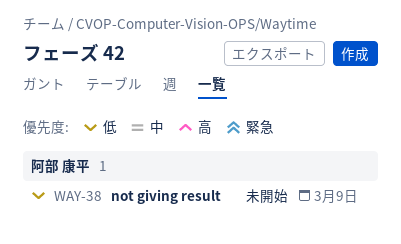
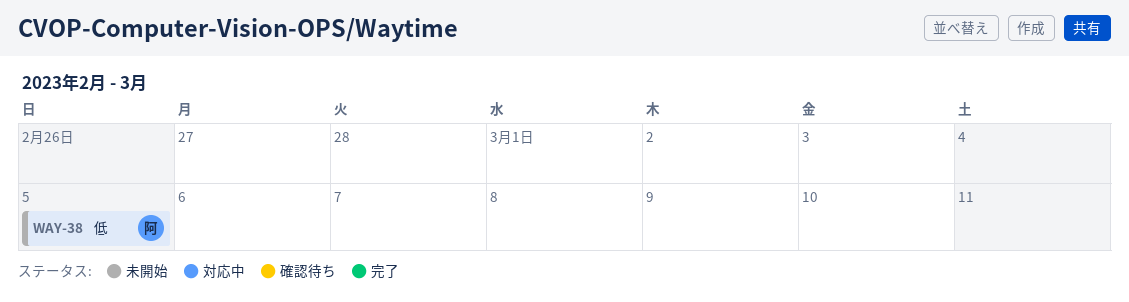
WAY-38, due: Mar 9 -> Mar 5

